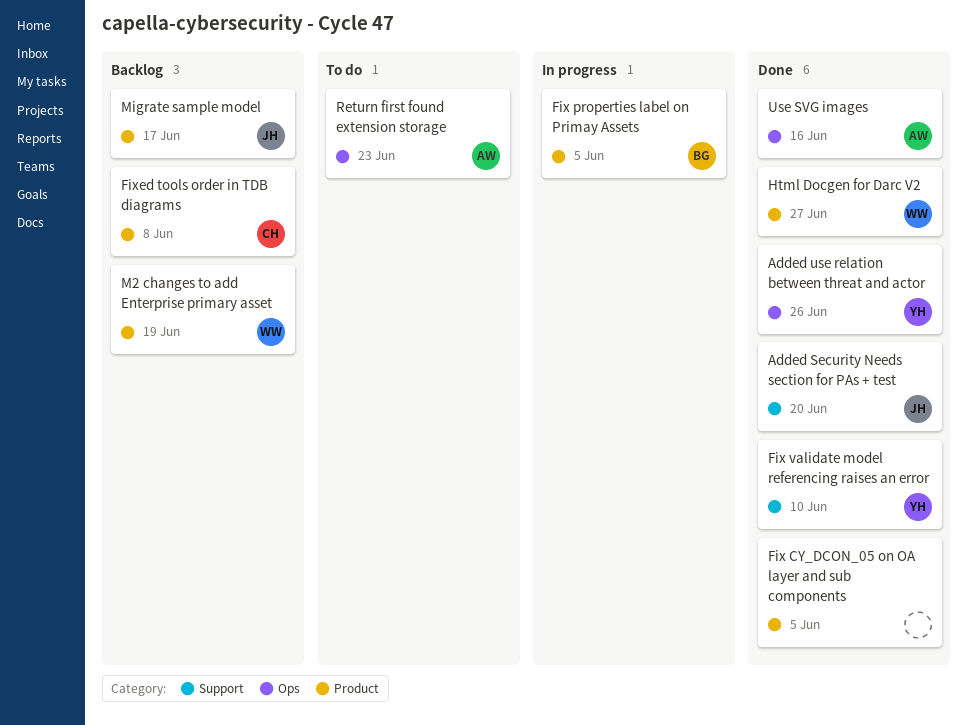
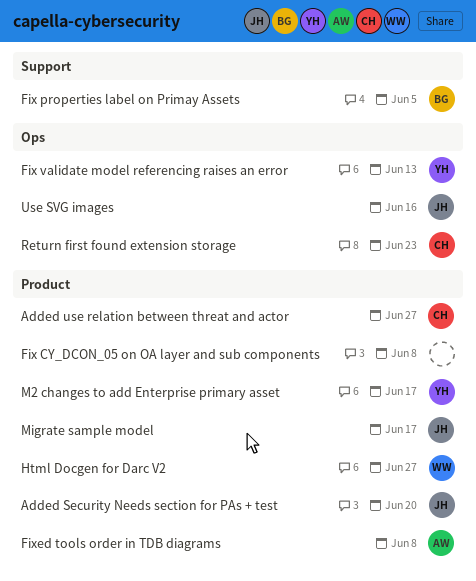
Added Security Needs section for PAs + test, label: Support -> Product
Added use relation between threat and actor, owner: YH -> CH
Added use relation between threat and actor, label: Ops -> Product
Added use relation between threat and actor, due: Jun 26 -> Jun 27
Fix CY_DCON_05 on OA layer and sub components, due: Jun 5 -> Jun 8
Fix properties label on Primay Assets, label: Product -> Support
Fix validate model referencing raises an error, label: Support -> Ops
Fix validate model referencing raises an error, due: Jun 10 -> Jun 13
Fixed tools order in TDB diagrams, owner: CH -> AW
M2 changes to add Enterprise primary asset, owner: WW -> YH
M2 changes to add Enterprise primary asset, due: Jun 19 -> Jun 17
Return first found extension storage, owner: AW -> CH
Use SVG images, owner: AW -> JH

